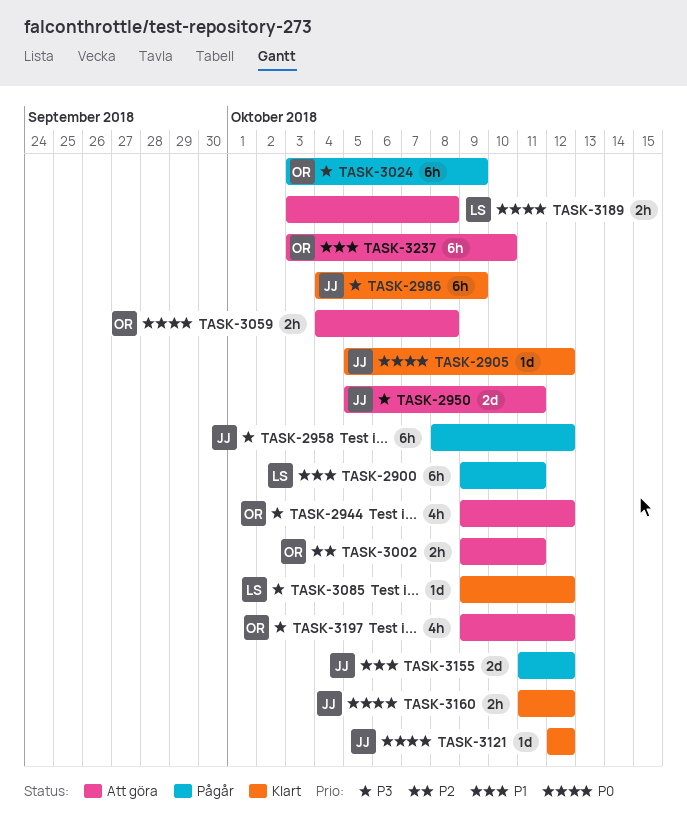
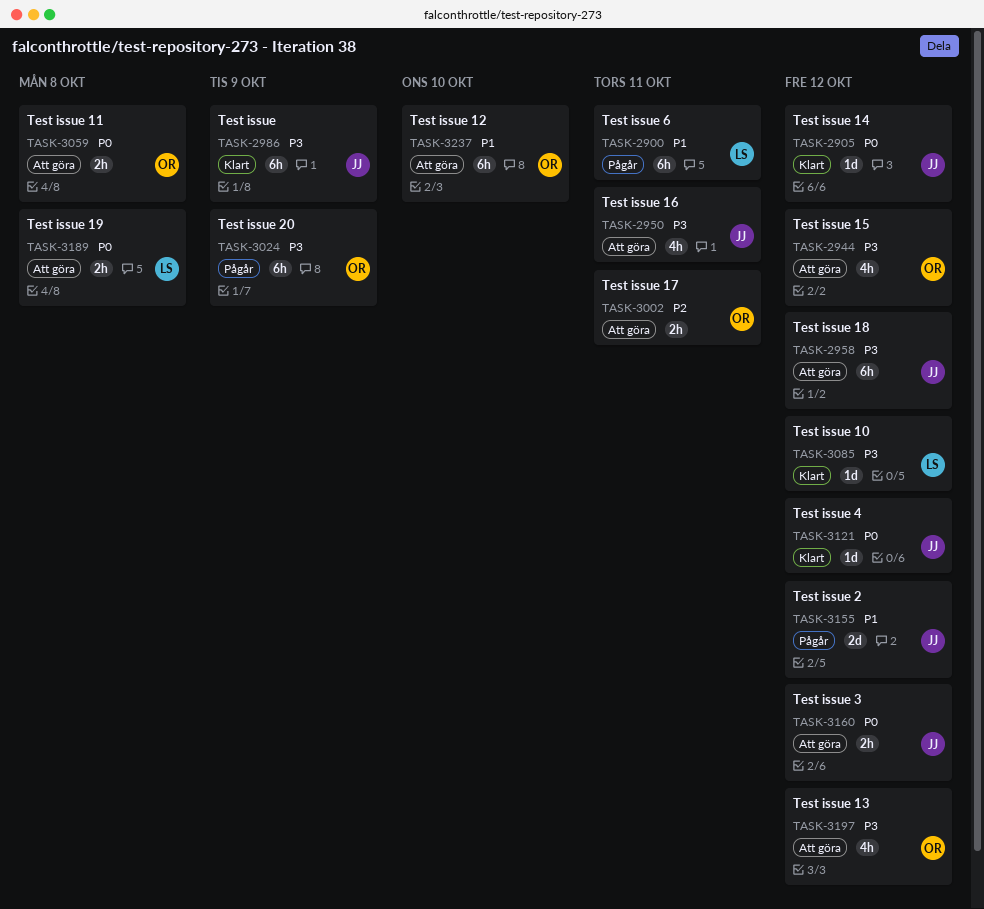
TASK-2950, estimate: 2d -> 4h
TASK-2958, status: Pågår -> Att göra
TASK-3160, status: Klart -> Att göra

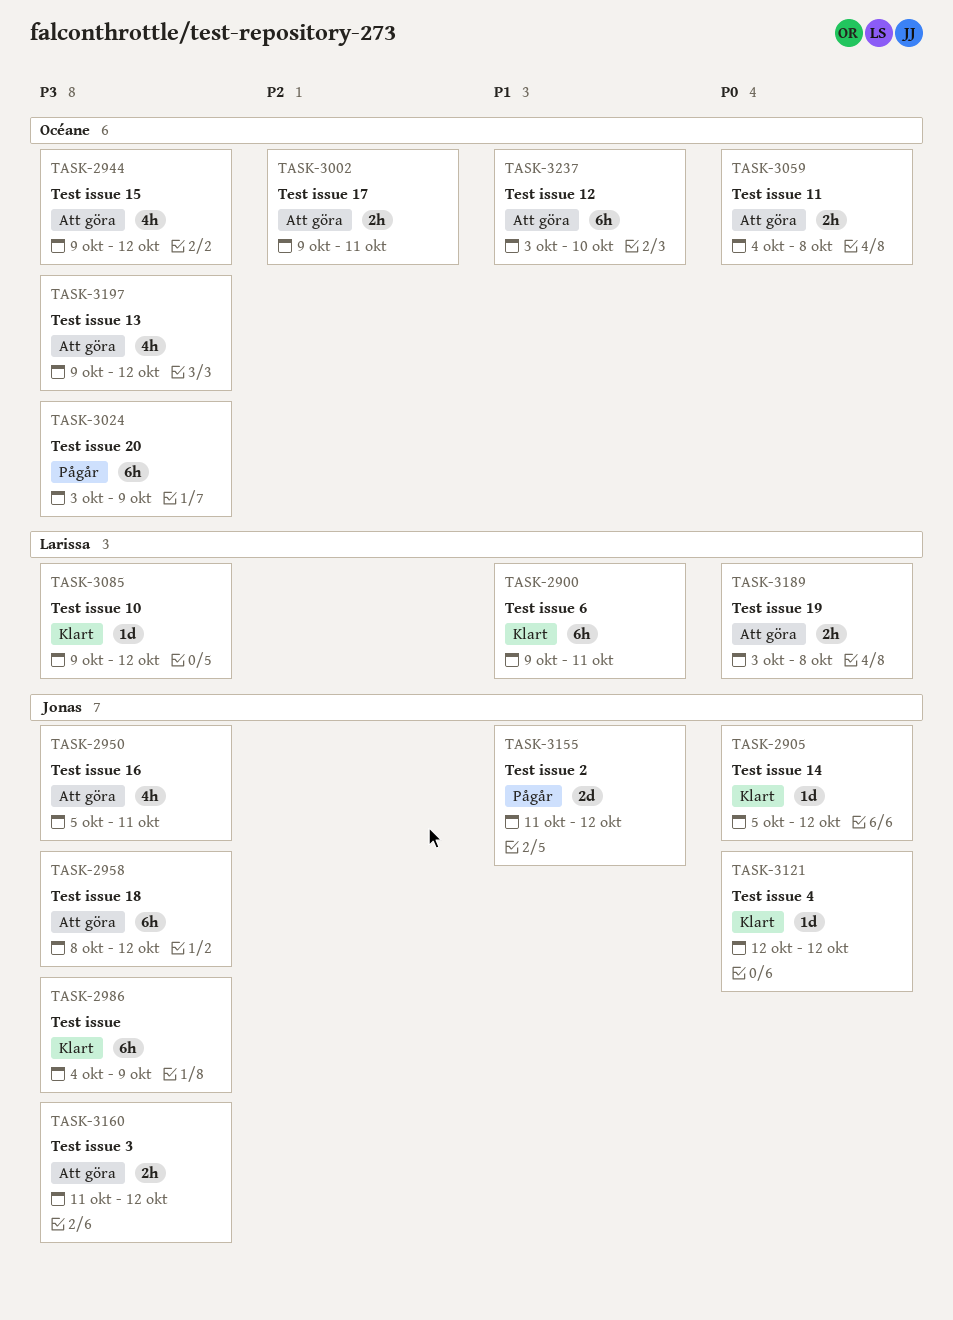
TASK-2900, status: Pågår -> Klart
TASK-3160, priority: P0 -> P3

